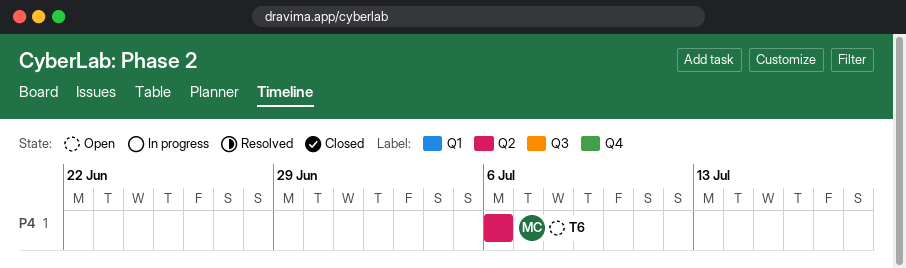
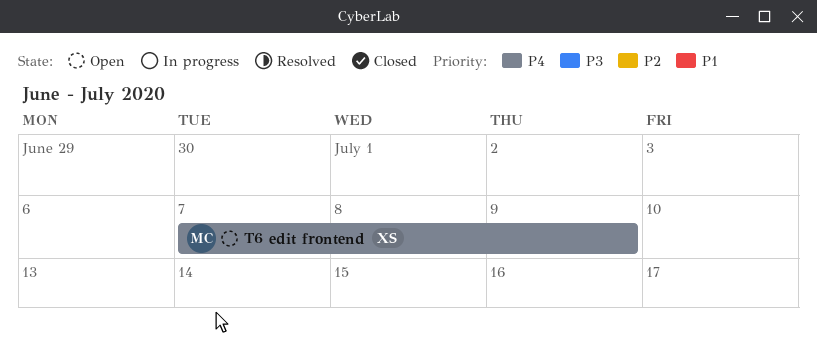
T6, start: Jul 6 -> Jul 7
T6, due: Jul 6 -> Jul 9

